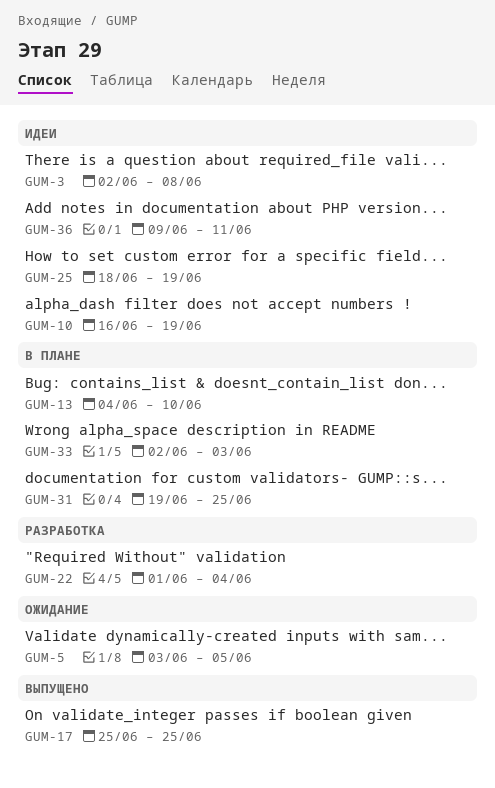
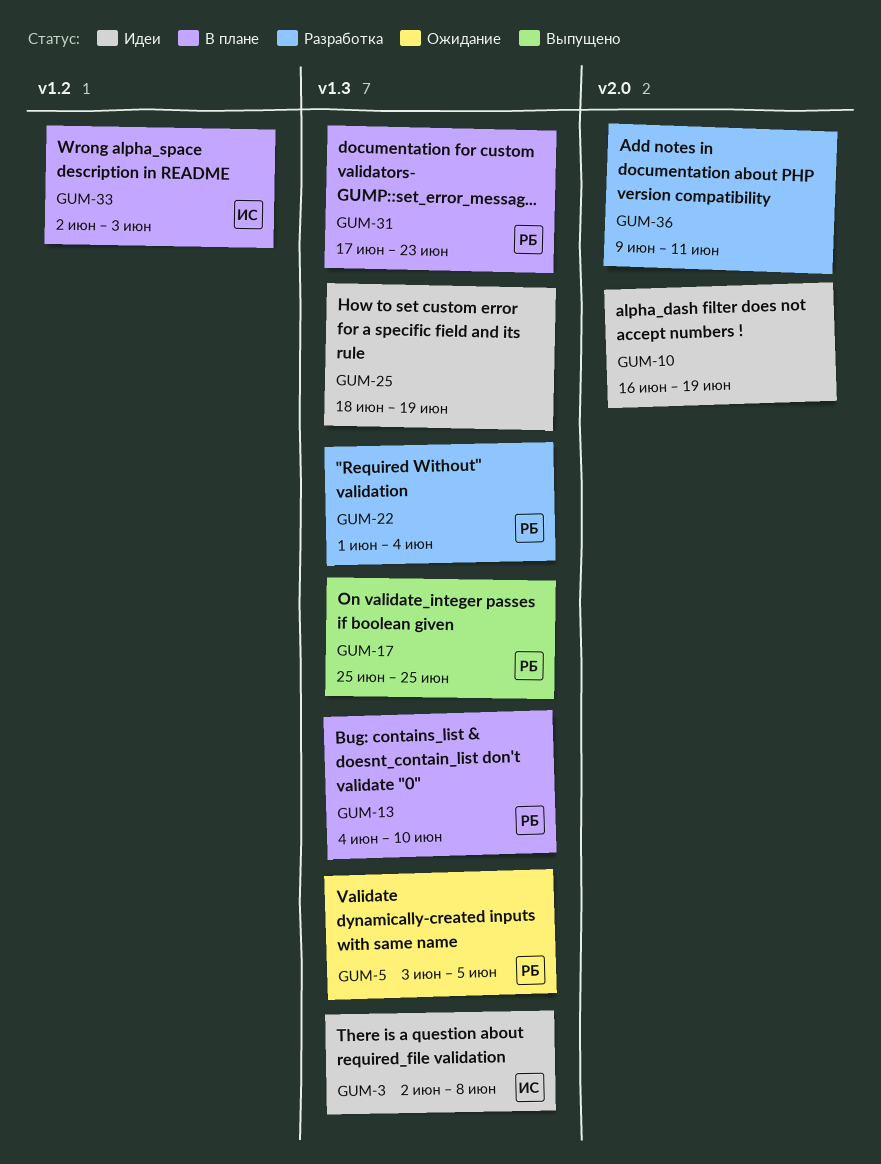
GUM-31, start: Jun 19 -> Jun 17
GUM-31, due: Jun 25 -> Jun 23
GUM-36, status: Идеи -> Разработка

